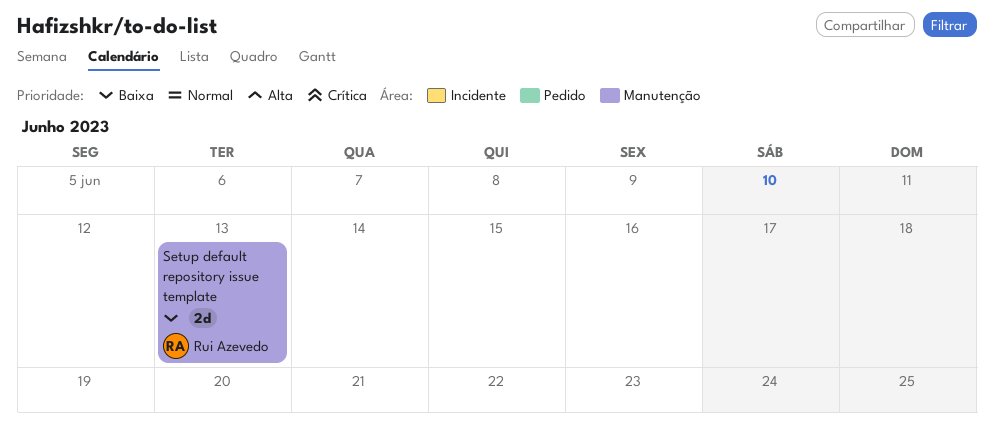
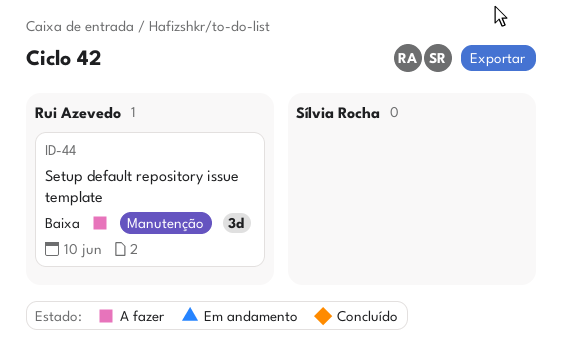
Setup default repository issue template, estimate: 2d -> 3d
Setup default repository issue template, due: Jun 13 -> Jun 10

